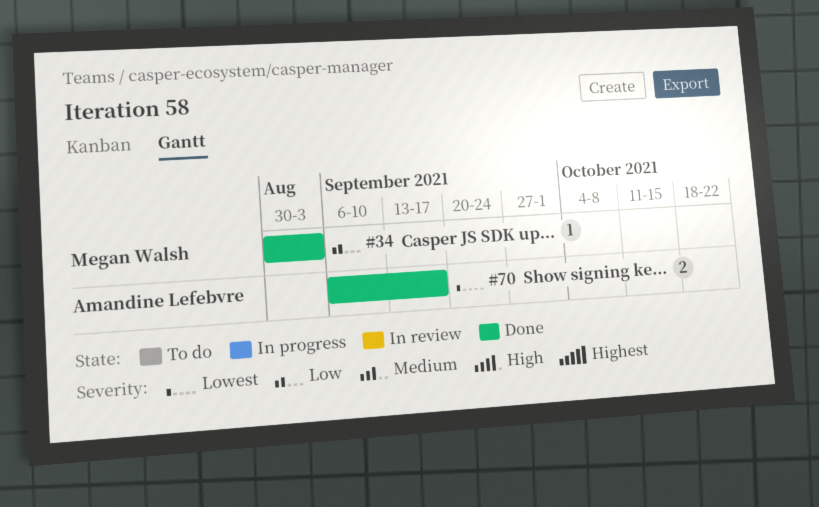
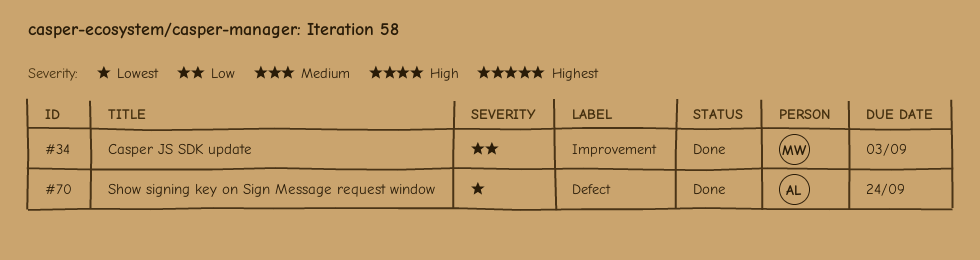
#70, due: Sep 17 -> Sep 24

